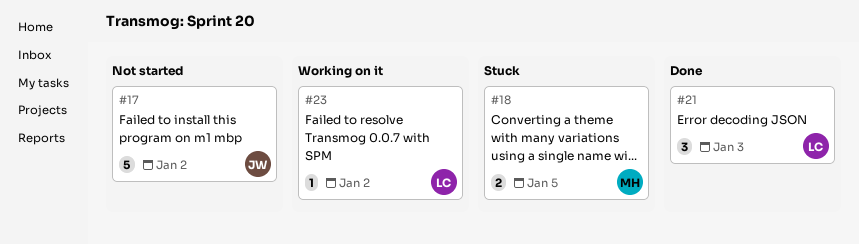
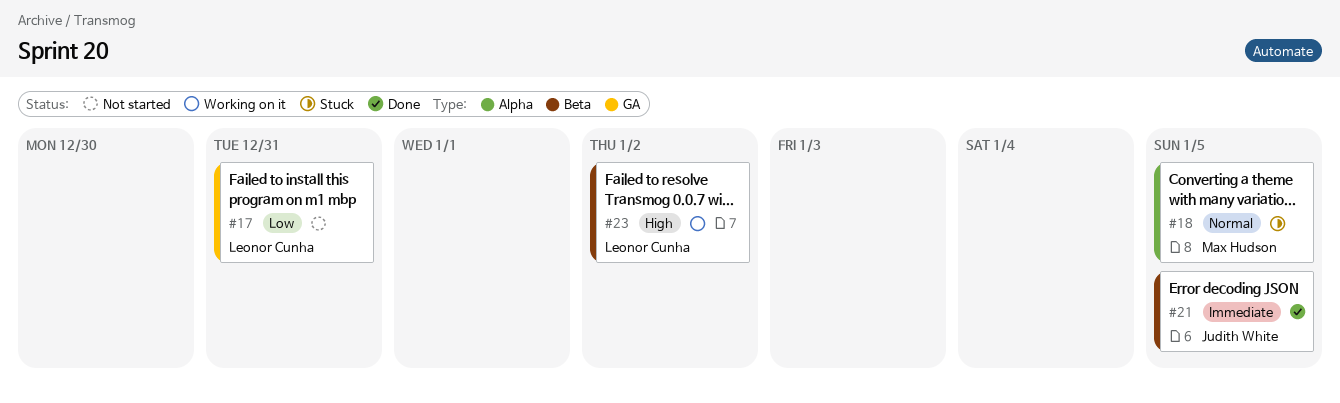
#17, owner: Judith White -> Leonor Cunha
#17, due: Jan 2 -> Dec 31
#21, owner: Leonor Cunha -> Judith White
#21, due: Jan 3 -> Jan 5

